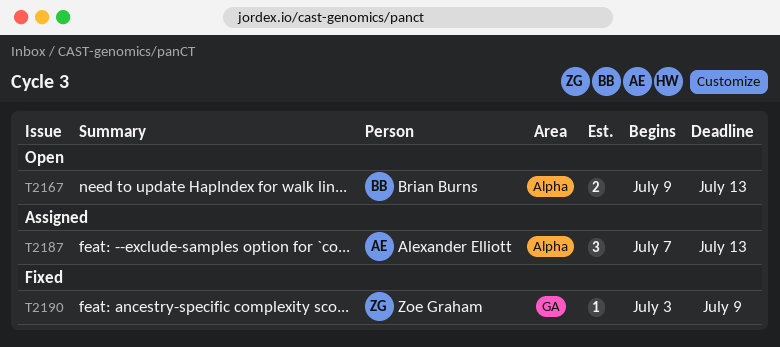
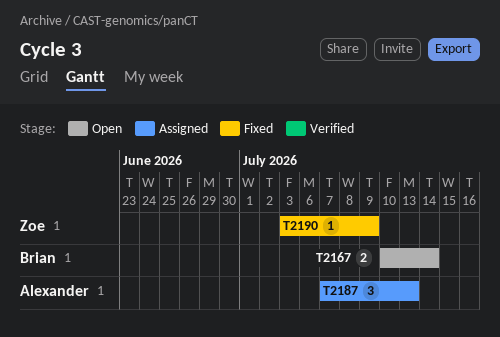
T2167, start: Jul 9 -> Jul 10
T2167, due: Jul 13 -> Jul 14

